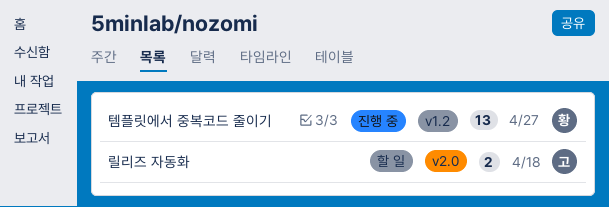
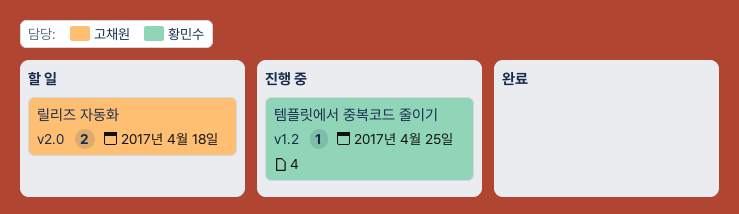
템플릿에서 중복코드 줄이기, estimate: 13 -> 1
템플릿에서 중복코드 줄이기, due: Apr 27 -> Apr 25

